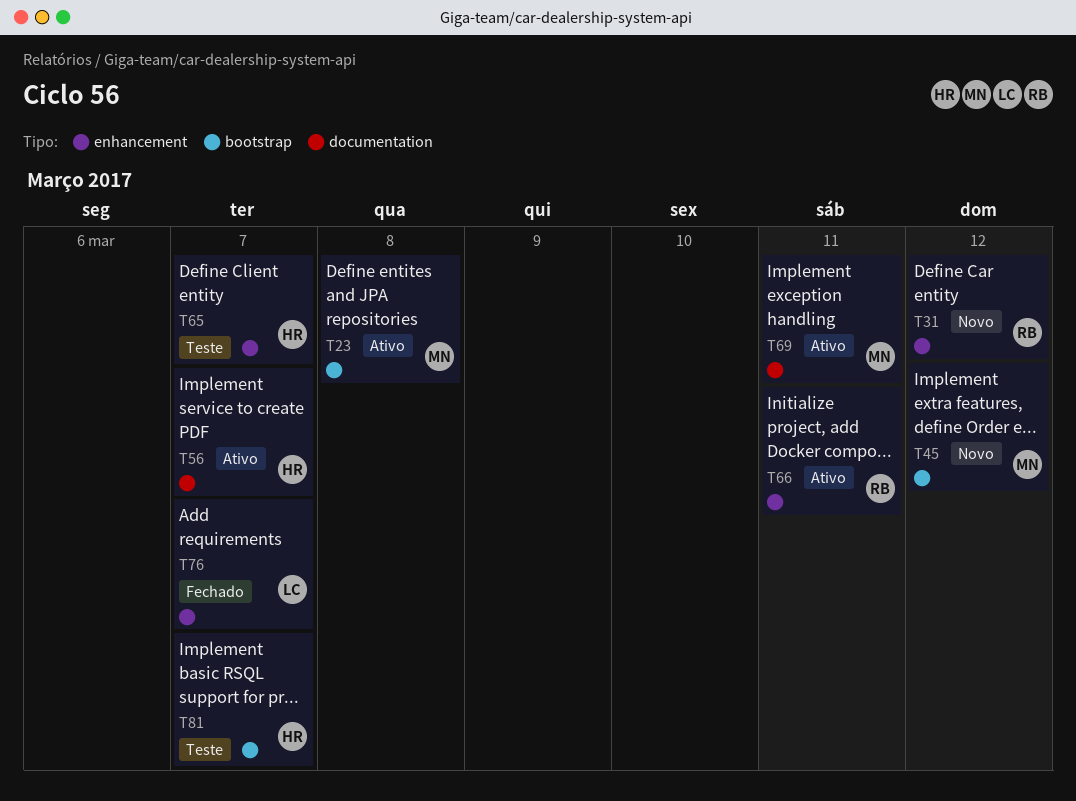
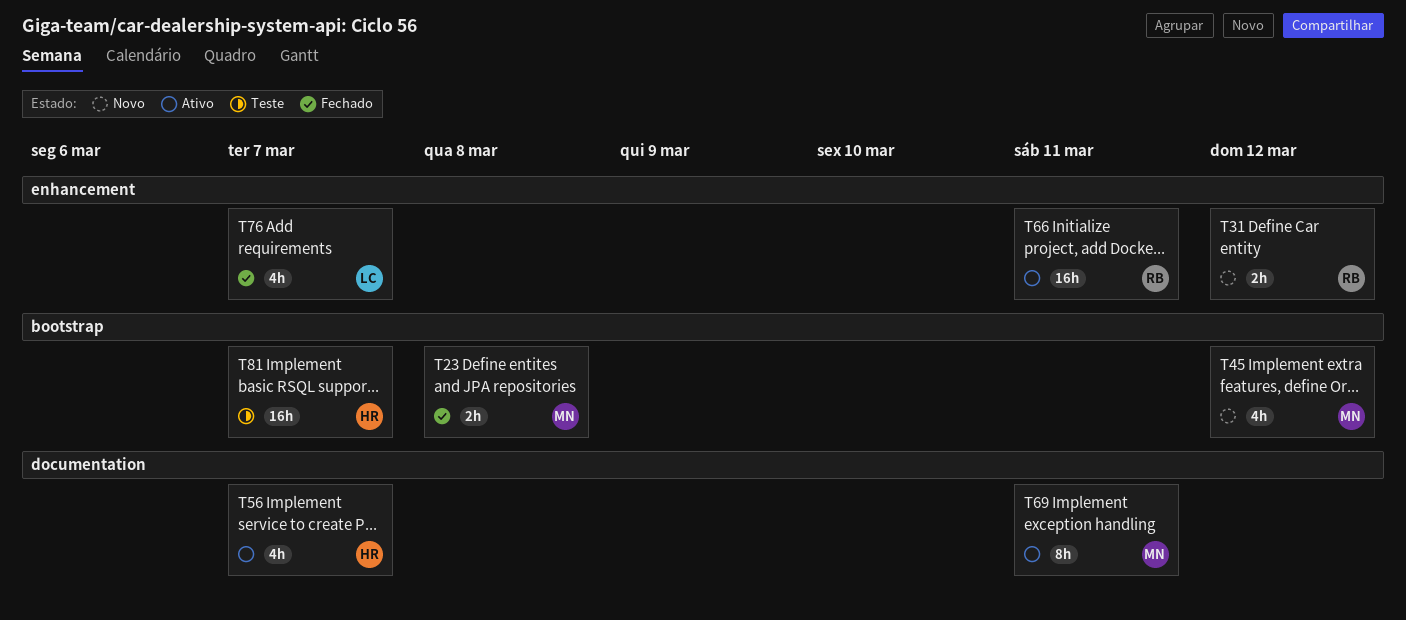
T23, status: Ativo -> Fechado
T65: present -> none

